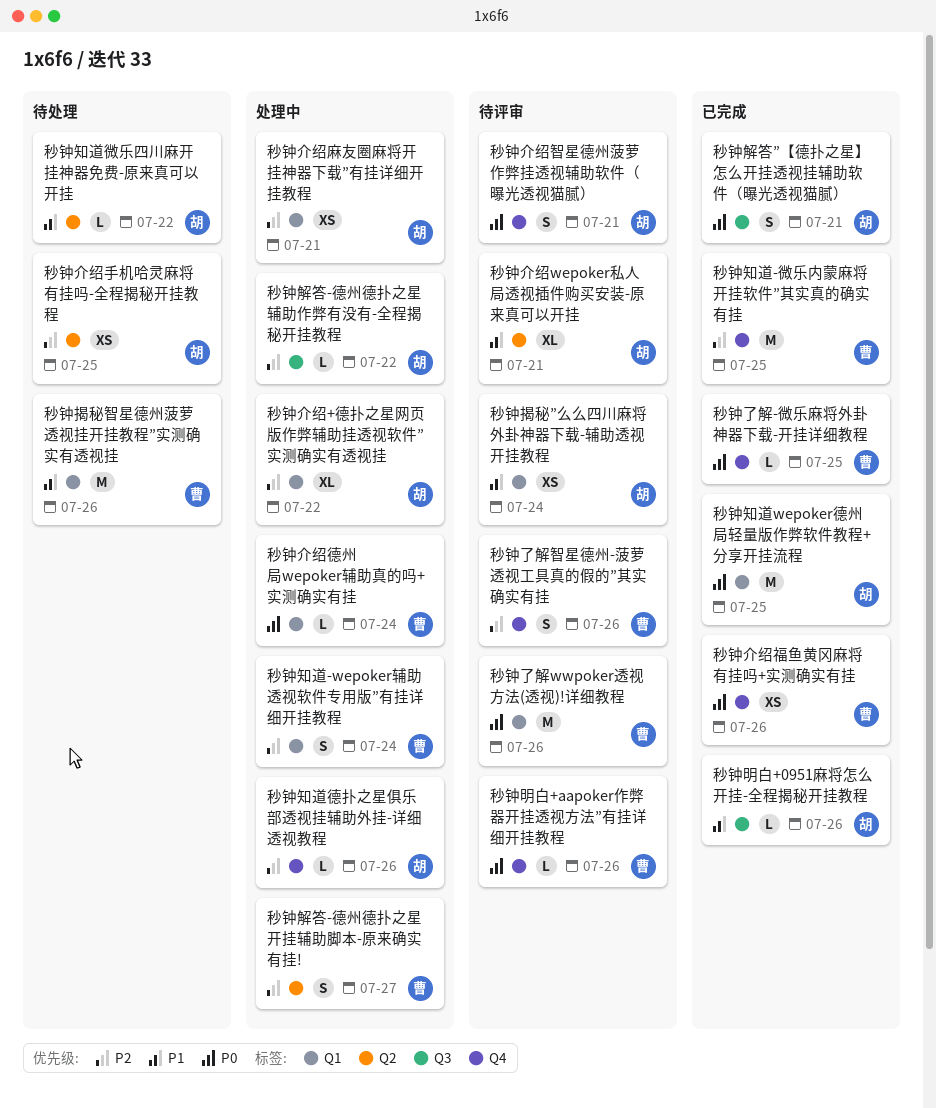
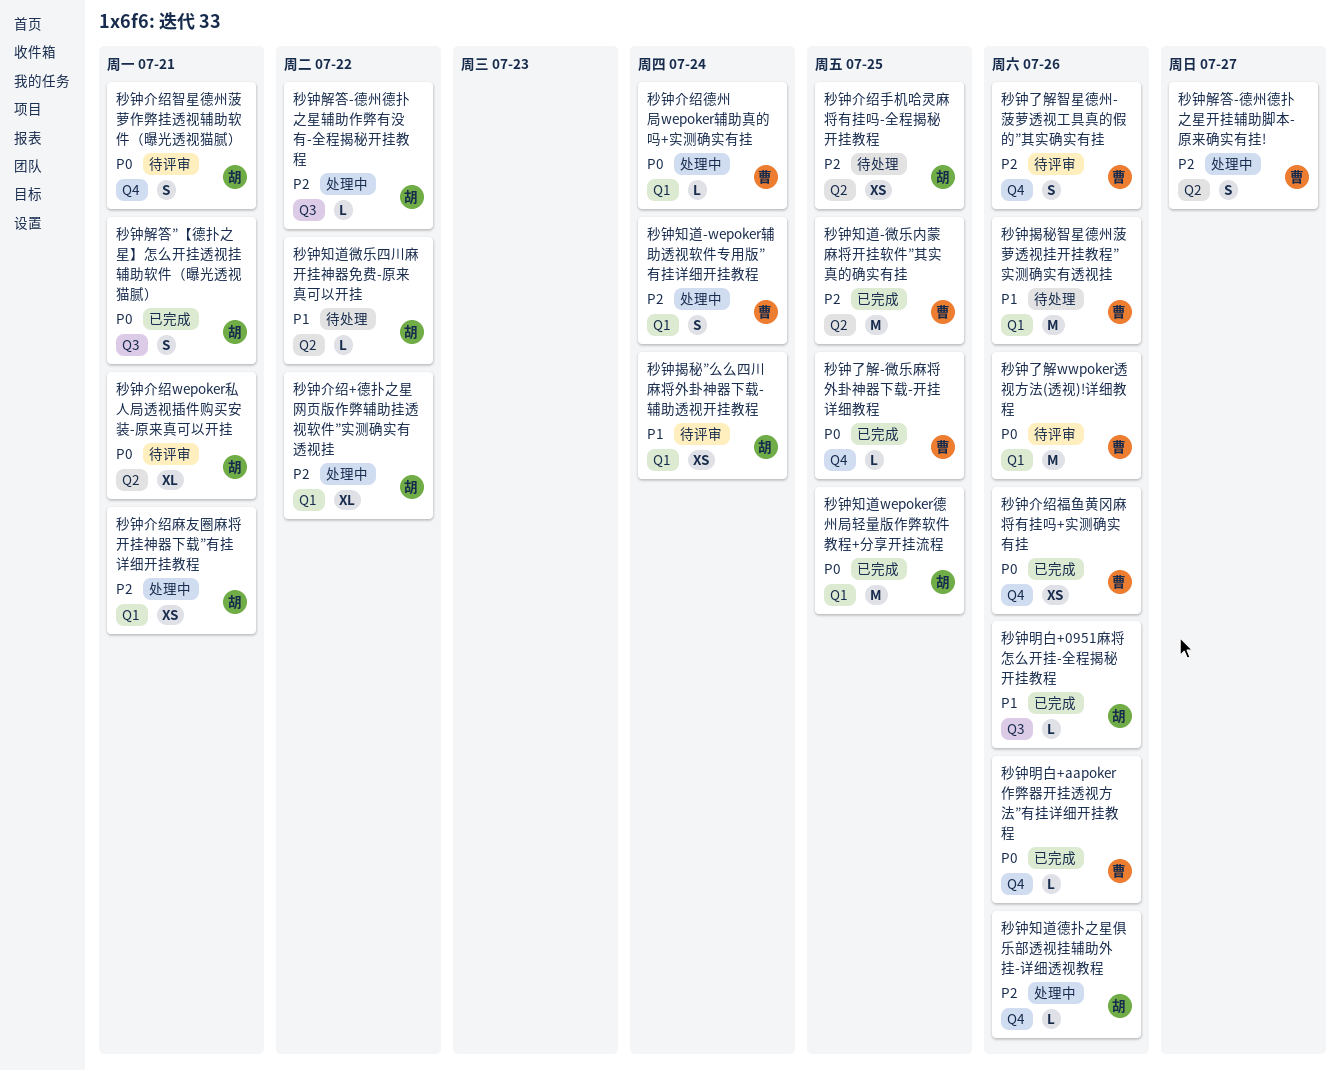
秒钟介绍wepoker私人局透视插件购买安装-原来真可以开挂, priority: P1 -> P0
秒钟明白+aapoker作弊器开挂透视方法”有挂详细开挂教程, status: 待评审 -> 已完成
秒钟知道-微乐内蒙麻将开挂软件”其实真的确实有挂, label: Q4 -> Q2

